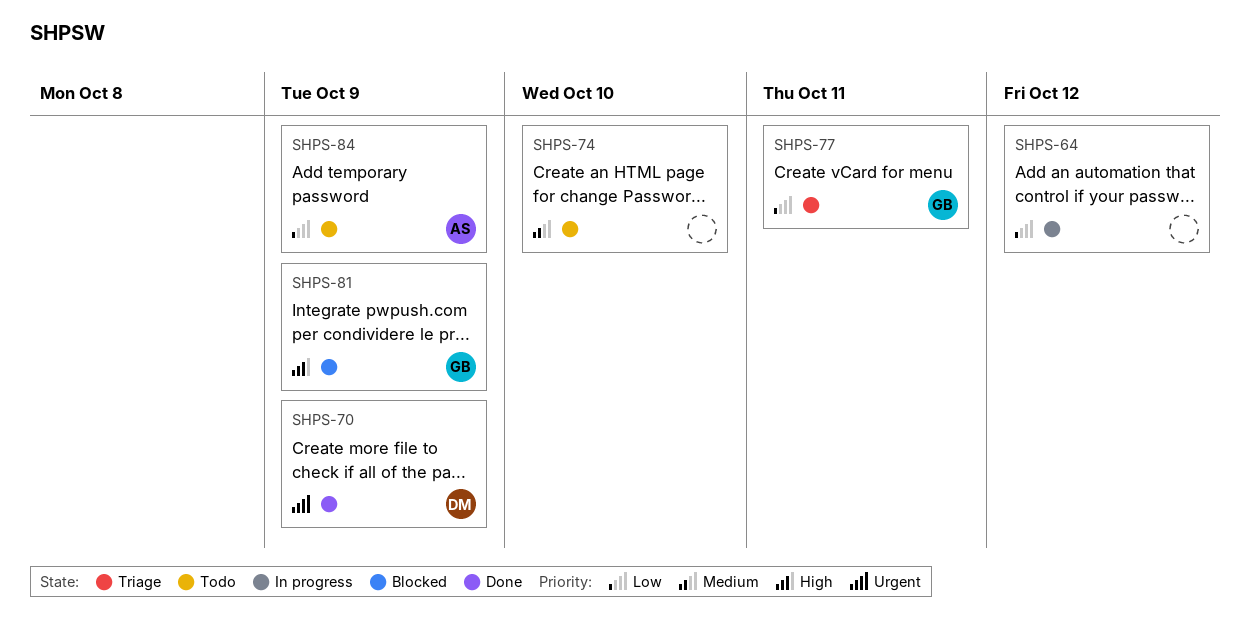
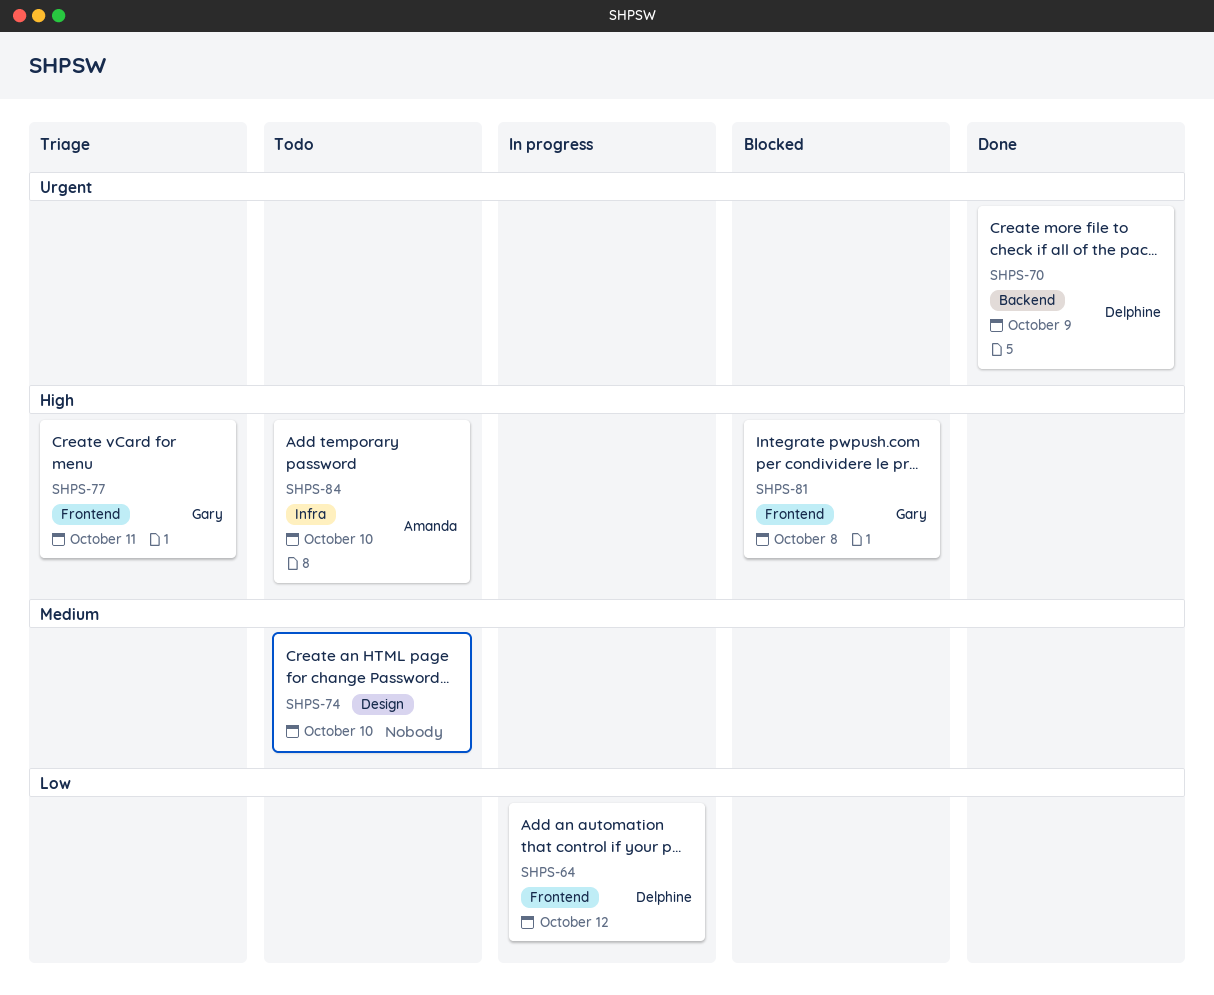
SHPS-64, owner: none -> Delphine
SHPS-77, priority: Low -> High
SHPS-81, due: Oct 9 -> Oct 8
SHPS-84, priority: Low -> High
SHPS-84, due: Oct 9 -> Oct 10

